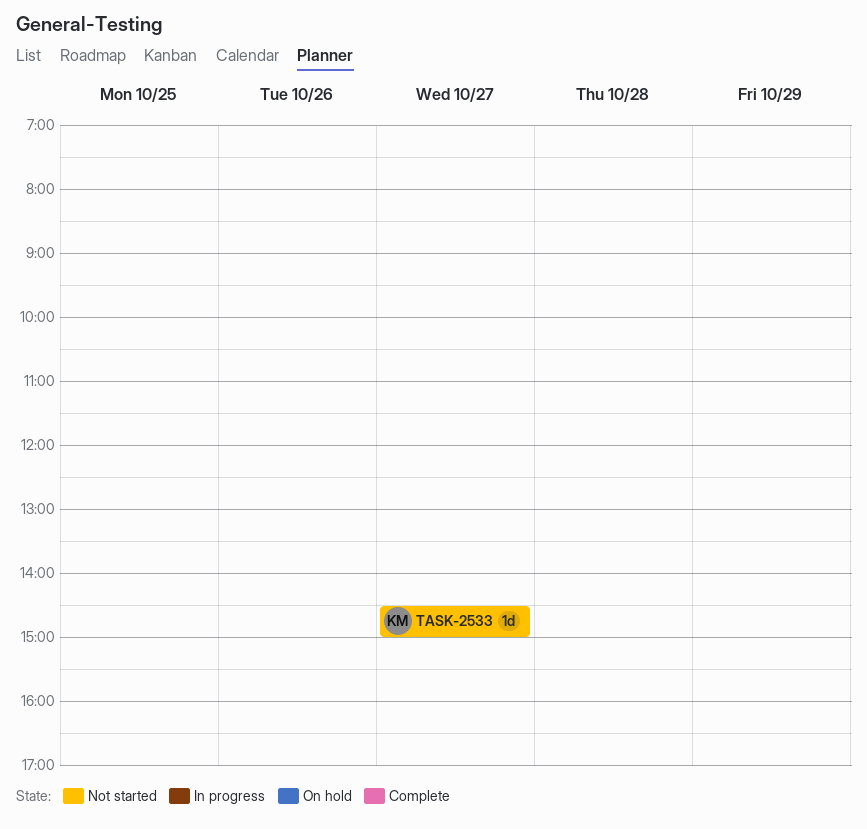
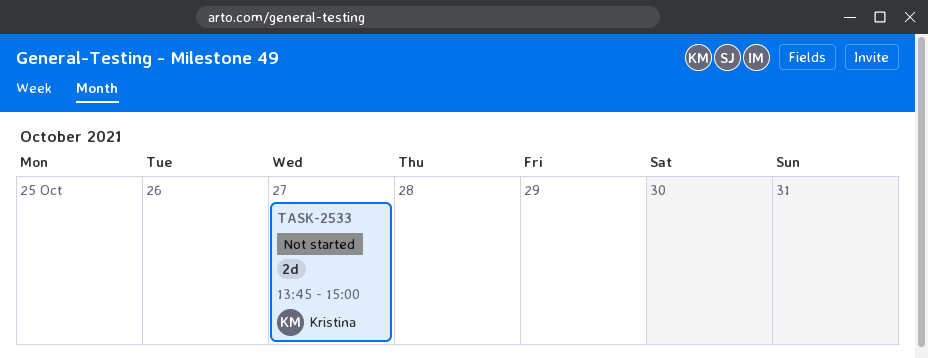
TASK-2533, estimate: 1d -> 2d
TASK-2533, begins: 14:30 -> 13:45

